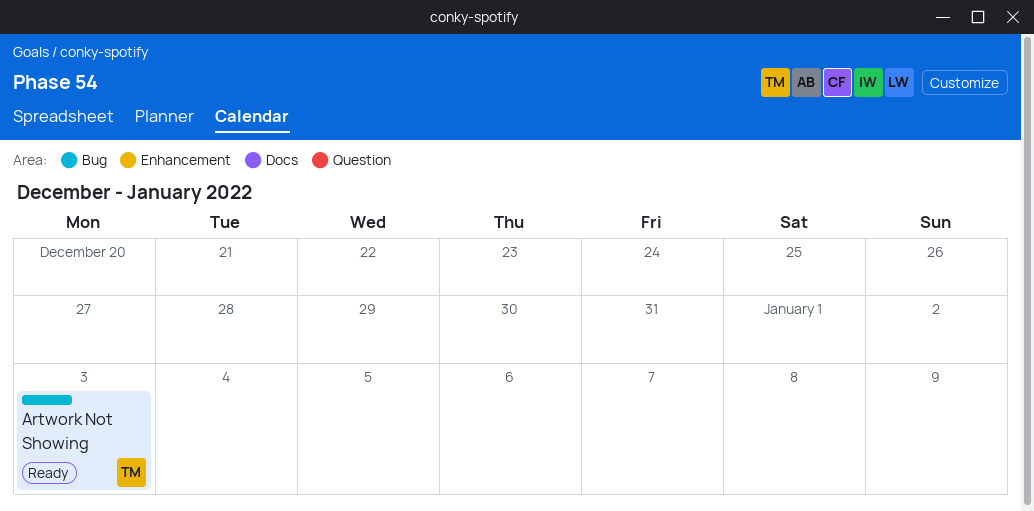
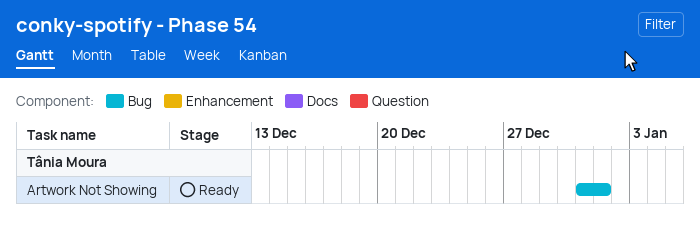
Artwork Not Showing, due: Jan 3 -> Jan 1

